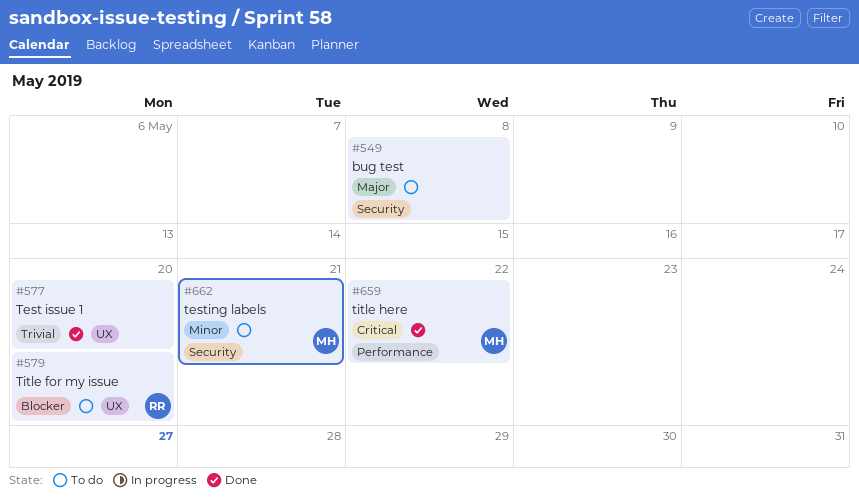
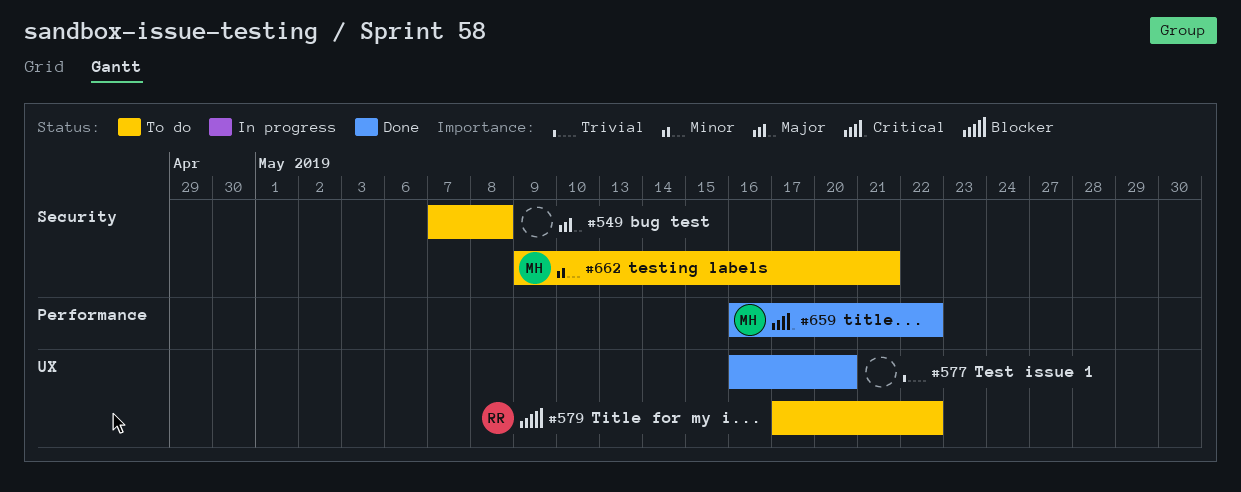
#579, due: May 20 -> May 22

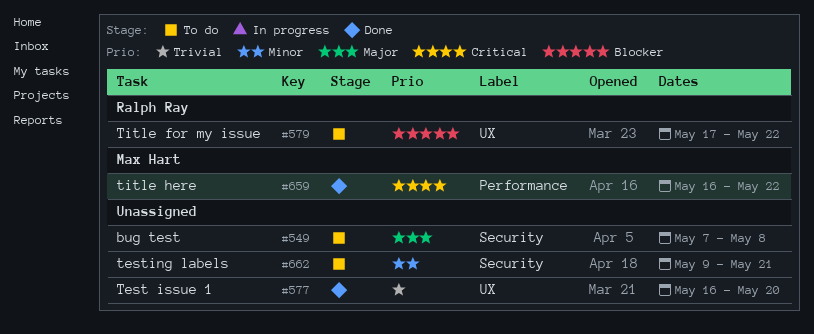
#662, owner: Max Hart -> none

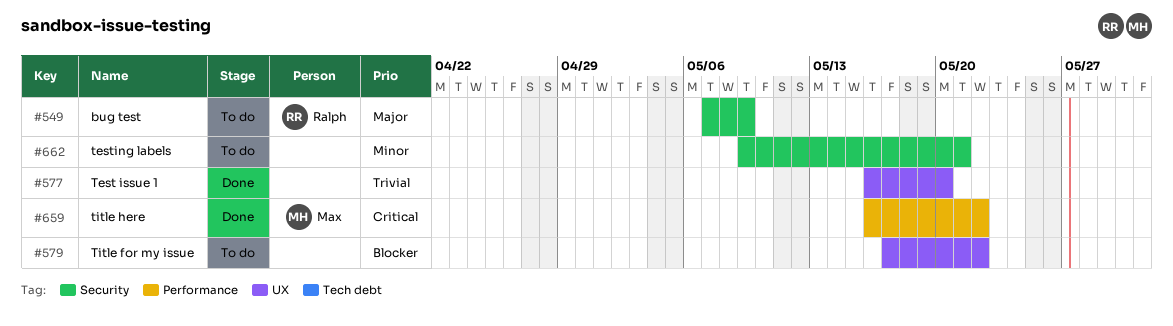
#549, owner: none -> Ralph Ray
#549, due: May 8 -> May 9
#579, owner: Ralph Ray -> none

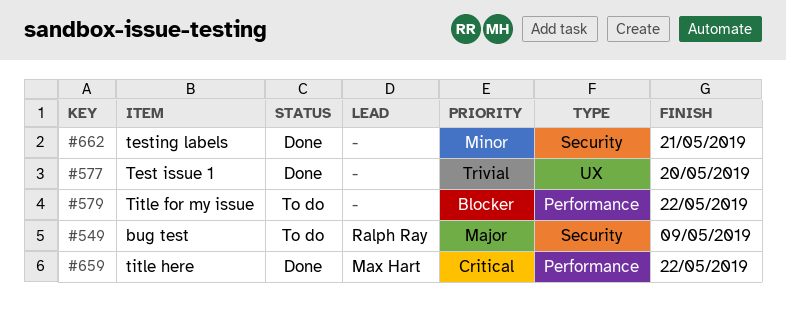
#579, label: UX -> Performance
#662, status: To do -> Done

